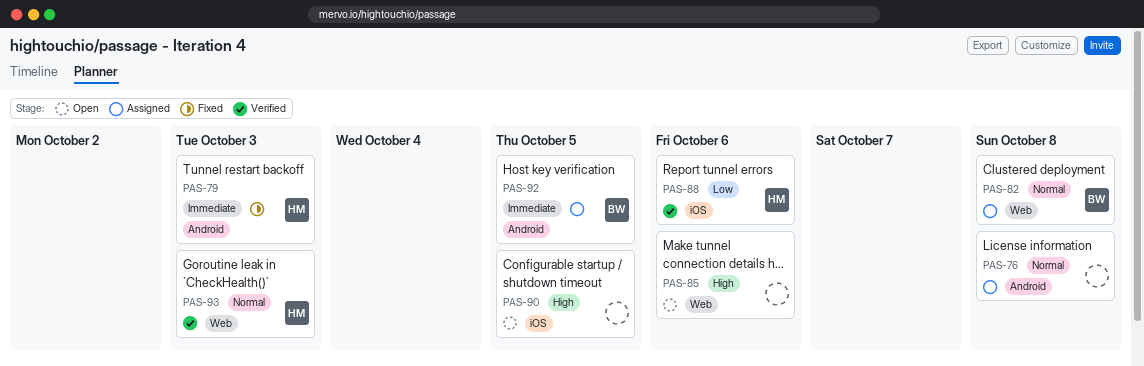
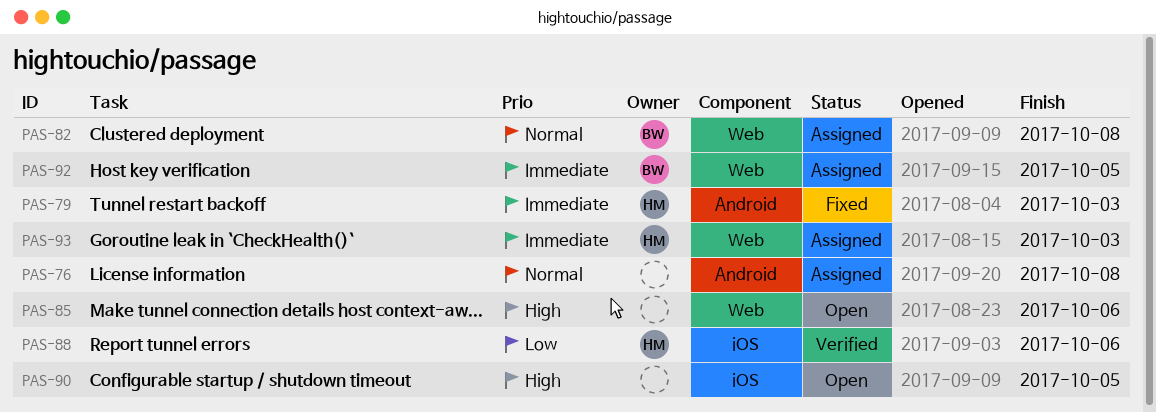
PAS-92, label: Android -> Web
PAS-93, status: Verified -> Assigned
PAS-93, priority: Normal -> Immediate

